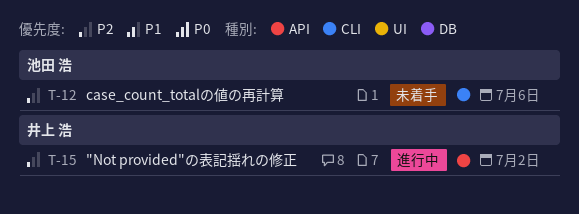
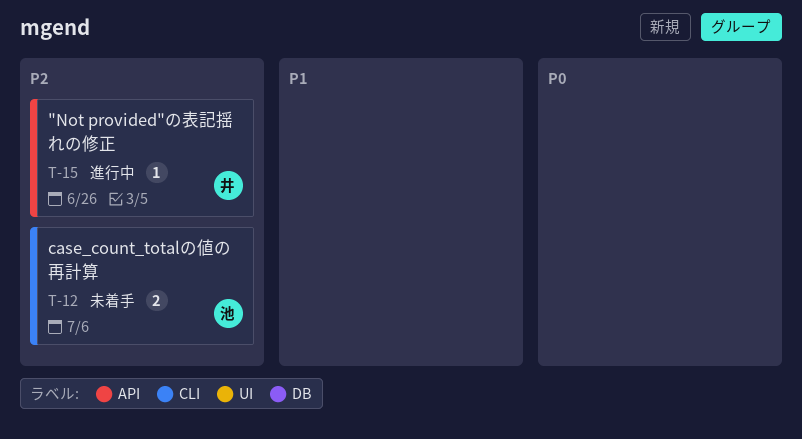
T-15, due: Jul 2 -> Jun 26

